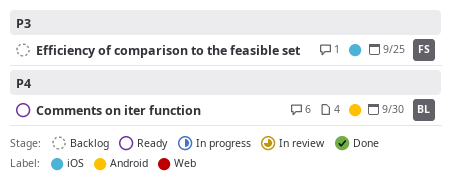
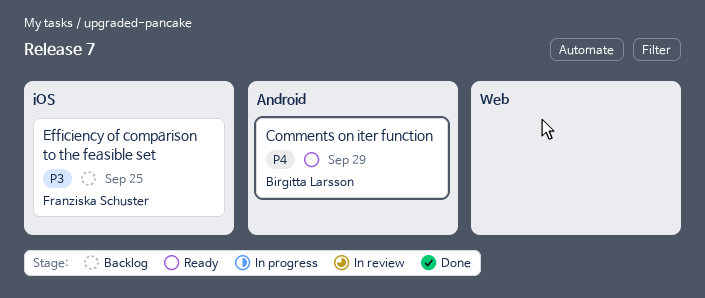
Comments on iter function, due: Sep 30 -> Sep 29

